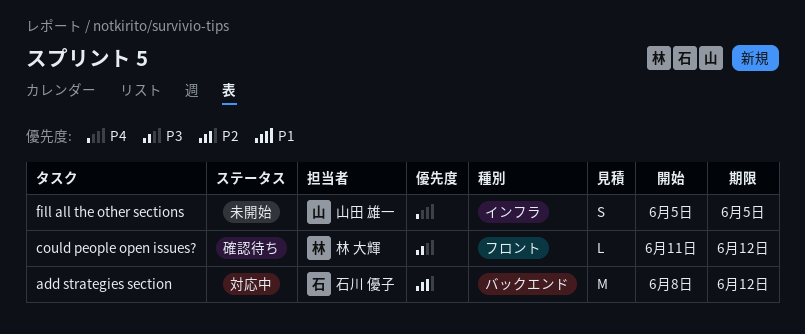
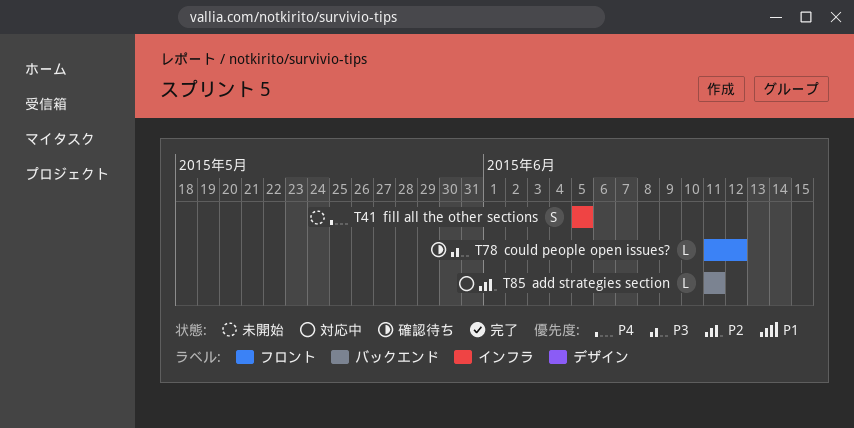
add strategies section, estimate: M -> L
add strategies section, start: Jun 8 -> Jun 11
add strategies section, due: Jun 12 -> Jun 11

